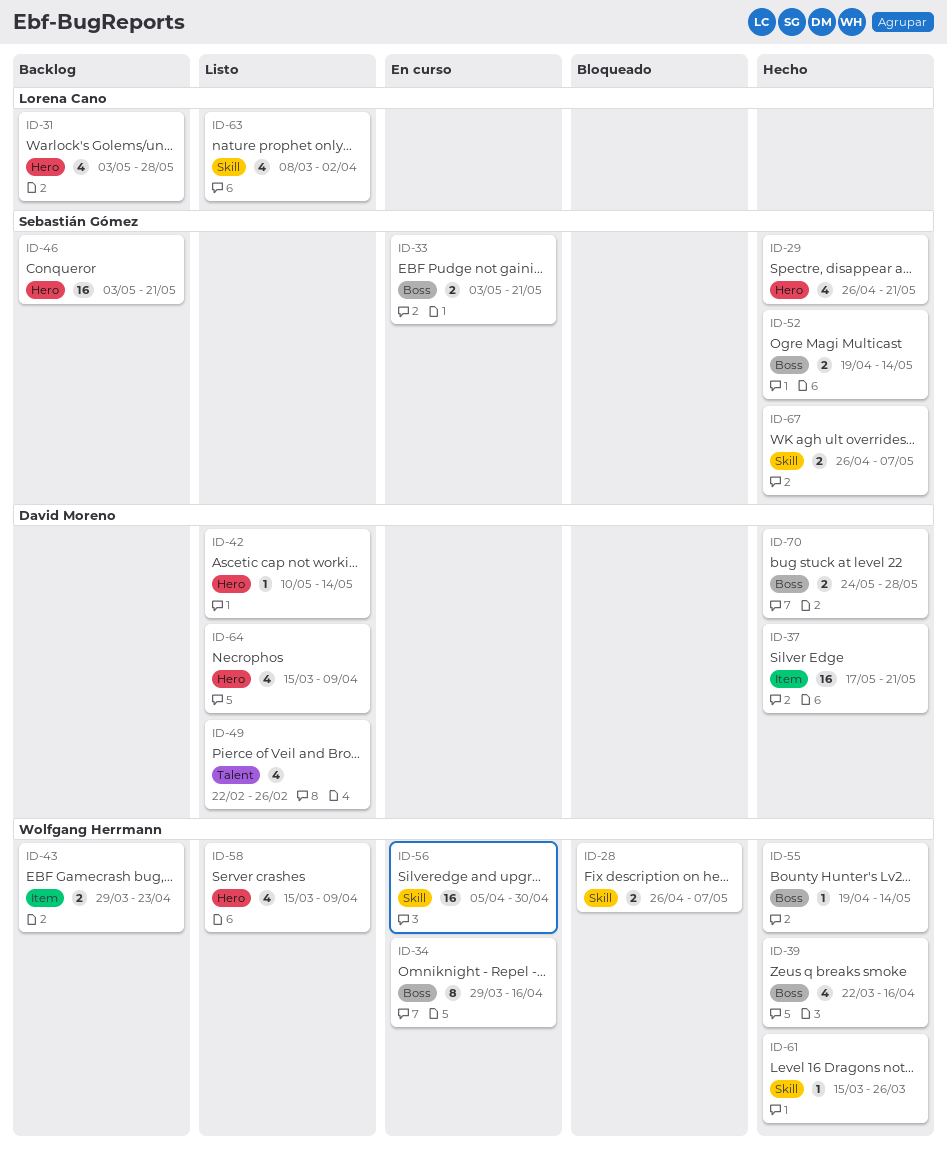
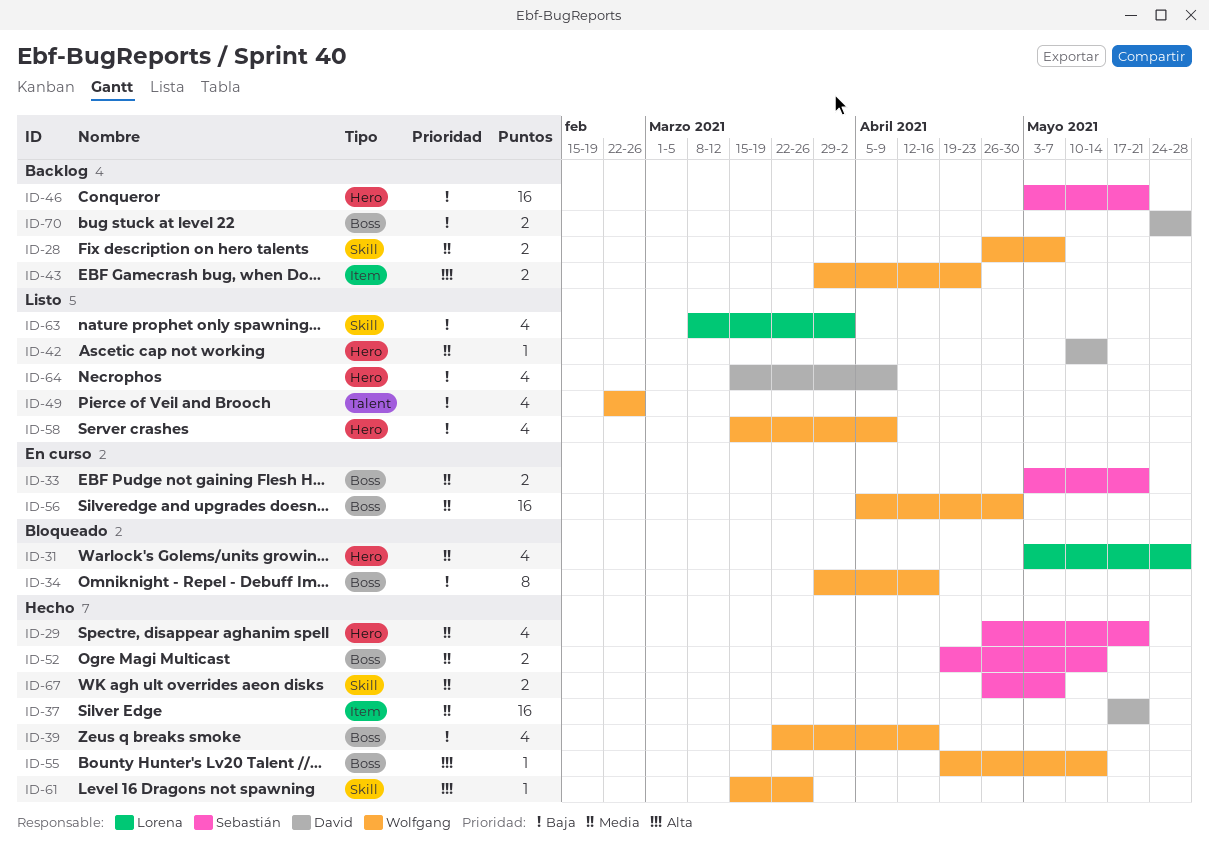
ID-28, status: Bloqueado -> Backlog
ID-31, status: Backlog -> Bloqueado
ID-34, status: En curso -> Bloqueado
ID-49, owner: David Moreno -> Wolfgang Herrmann
ID-56, label: Skill -> Boss
ID-70, status: Hecho -> Backlog

